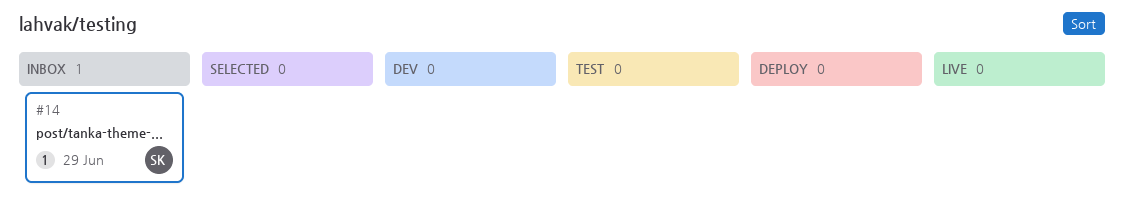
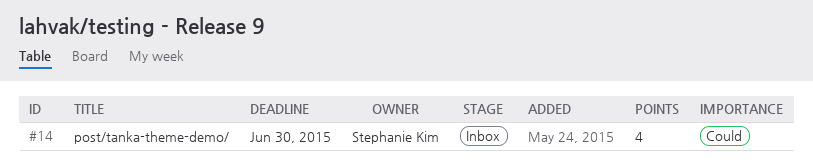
#14, estimate: 1 -> 4
#14, due: Jun 29 -> Jun 30

